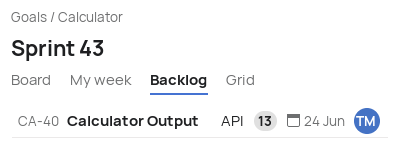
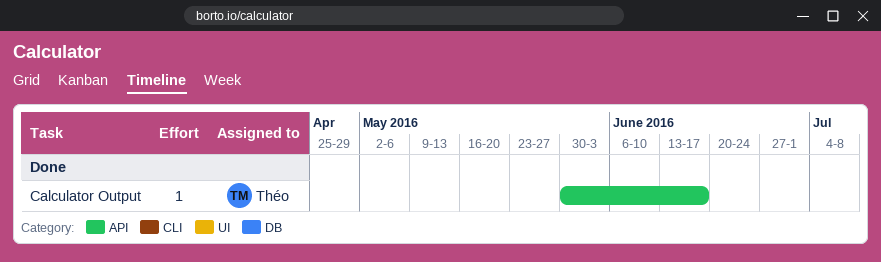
Calculator Output, estimate: 13 -> 1
Calculator Output, due: Jun 24 -> Jun 17

